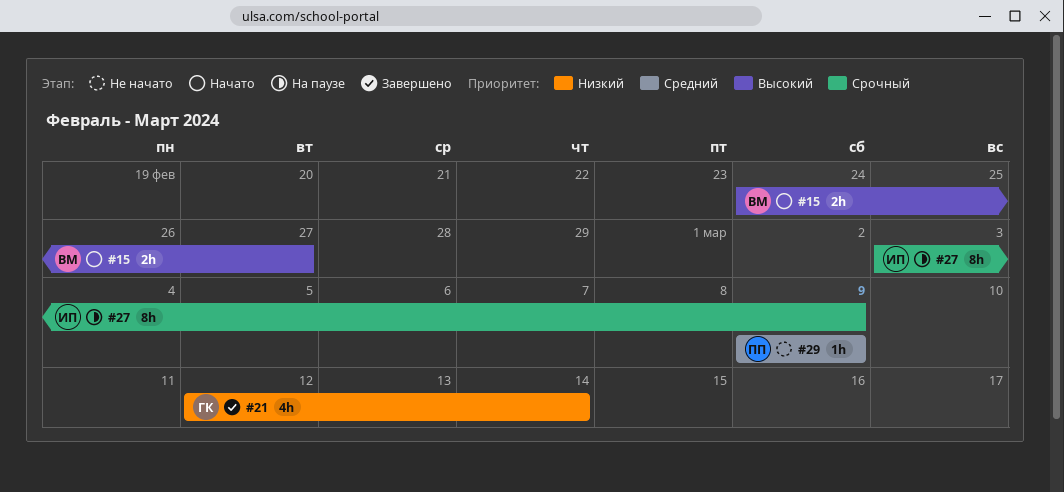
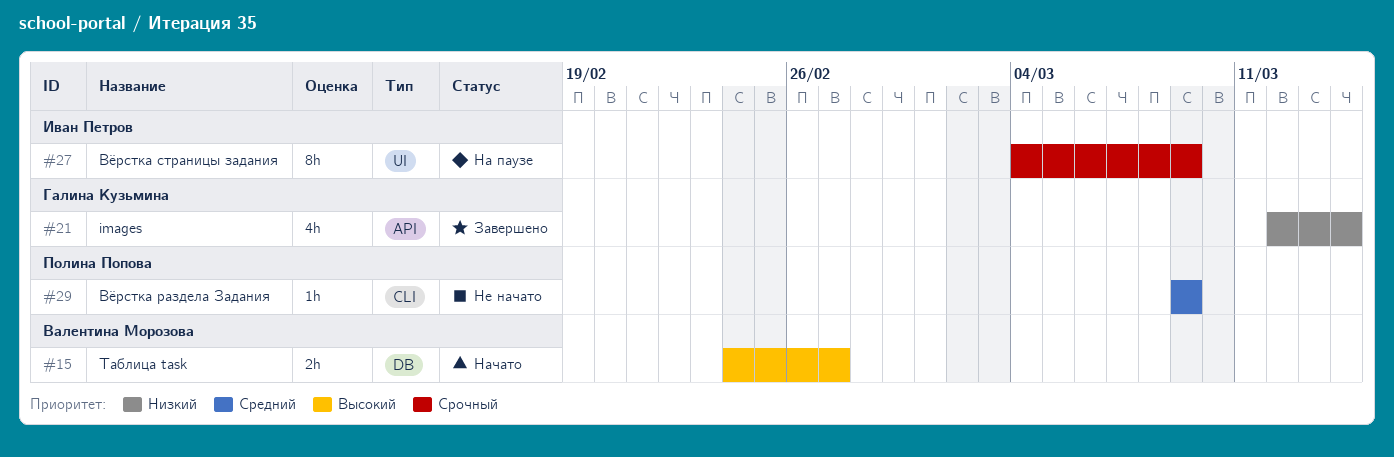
#27, start: Mar 3 -> Mar 4

